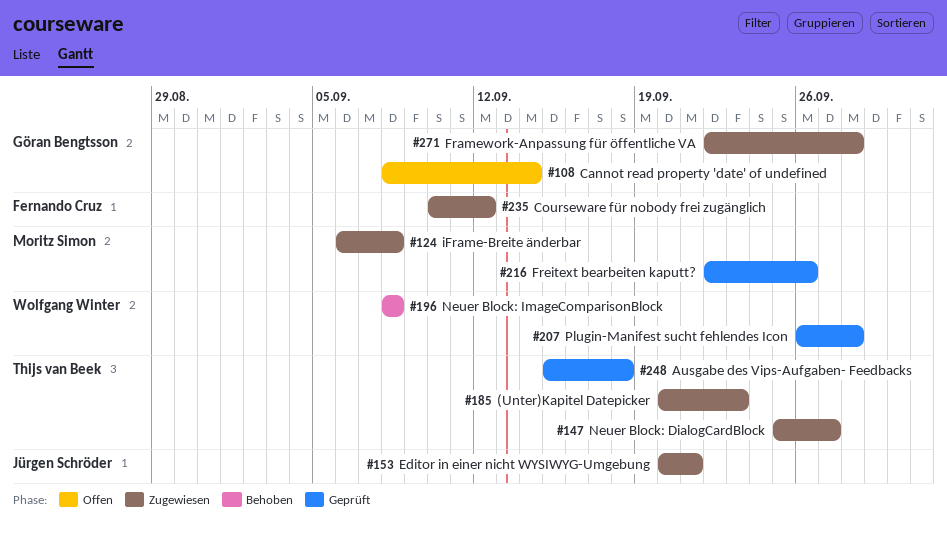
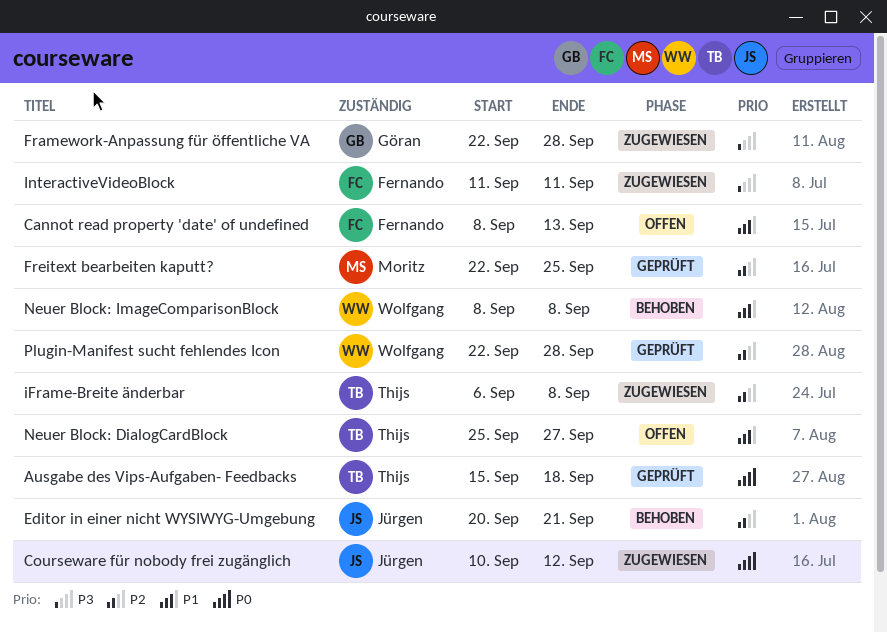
(Unter)Kapitel Datepicker: present -> none
Cannot read property 'date' of undefined, owner: Göran Bengtsson -> Fernando Cruz
Cannot read property 'date' of undefined, due: Sep 14 -> Sep 13
Courseware für nobody frei zugänglich, owner: Fernando Cruz -> Jürgen Schröder
Editor in einer nicht WYSIWYG-Umgebung, status: Zugewiesen -> Behoben
Freitext bearbeiten kaputt?, due: Sep 26 -> Sep 25
iFrame-Breite änderbar, owner: Moritz Simon -> Thijs van Beek
InteractiveVideoBlock: none -> present
Neuer Block: DialogCardBlock, status: Zugewiesen -> Offen
Plugin-Manifest sucht fehlendes Icon, start: Sep 26 -> Sep 22

